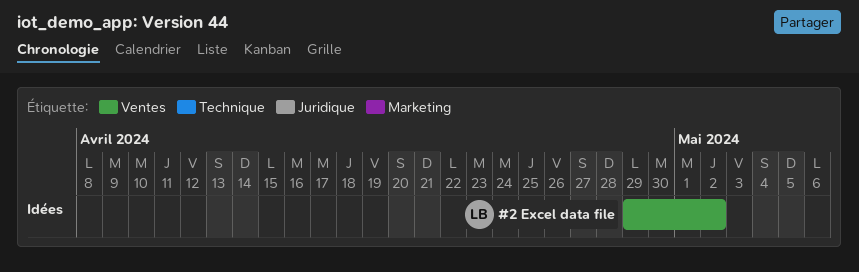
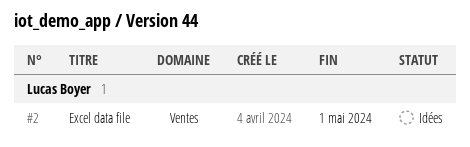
#2, due: May 2 -> May 1

